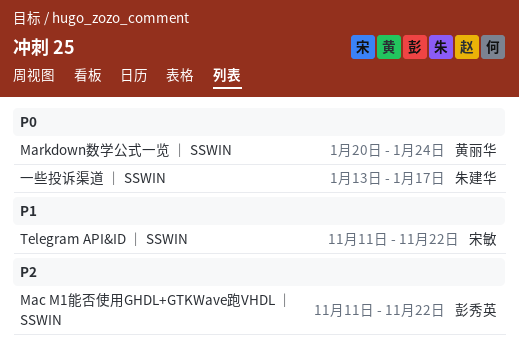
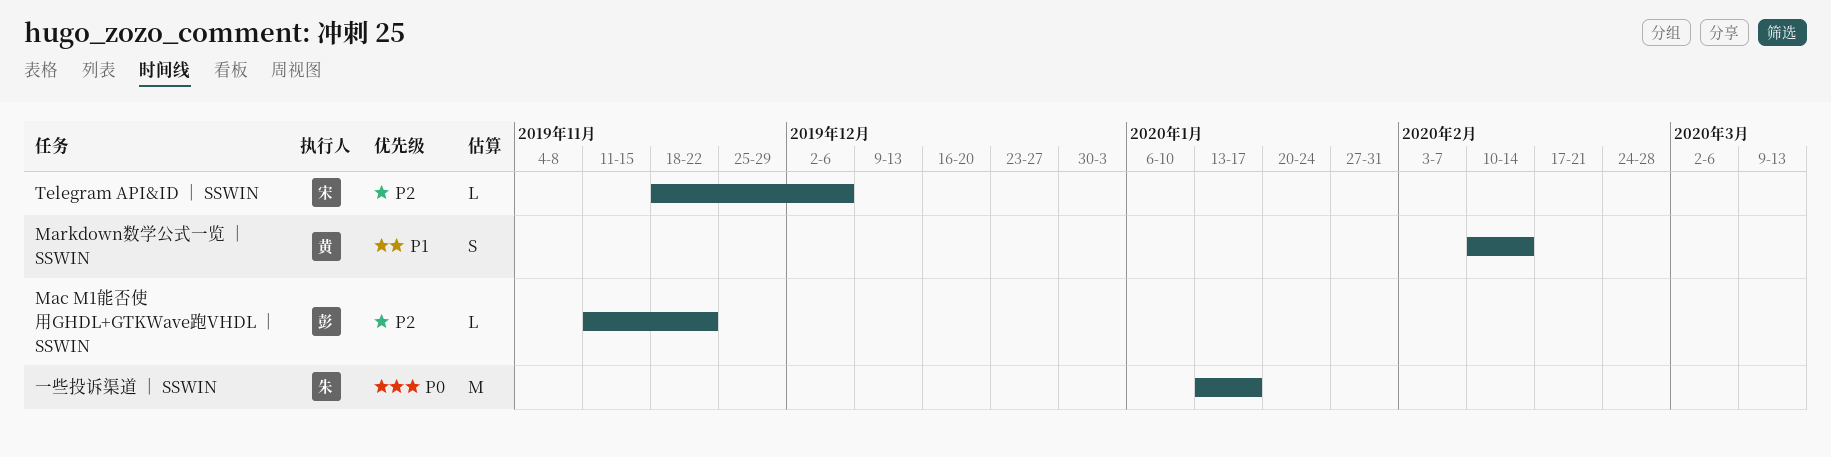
Markdown数学公式一览 ｜ SSWIN, priority: P0 -> P1
Markdown数学公式一览 ｜ SSWIN, start: Jan 20 -> Feb 10
Markdown数学公式一览 ｜ SSWIN, due: Jan 24 -> Feb 14
Telegram API&ID ｜ SSWIN, priority: P1 -> P2
Telegram API&ID ｜ SSWIN, start: Nov 11 -> Nov 18
Telegram API&ID ｜ SSWIN, due: Nov 22 -> Dec 6

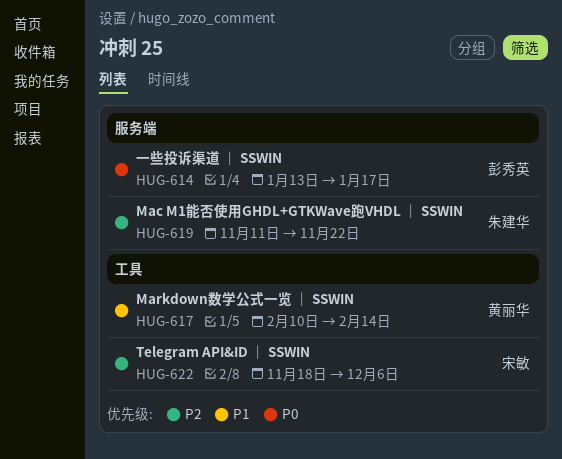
Mac M1能否使用GHDL+GTKWave跑VHDL ｜ SSWIN, owner: 彭秀英 -> 朱建华
一些投诉渠道 ｜ SSWIN, owner: 朱建华 -> 彭秀英

